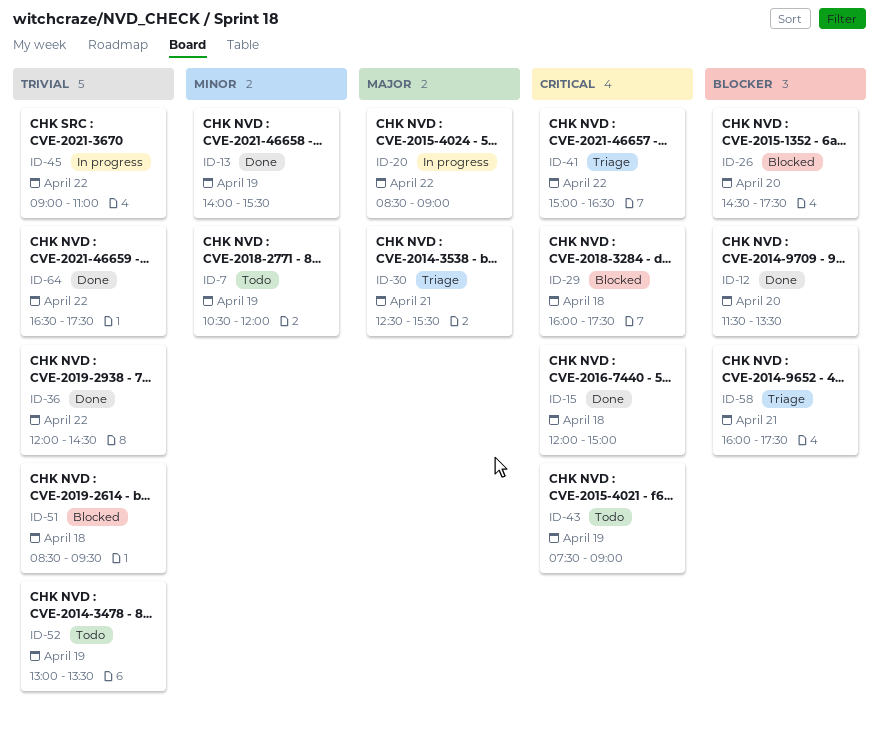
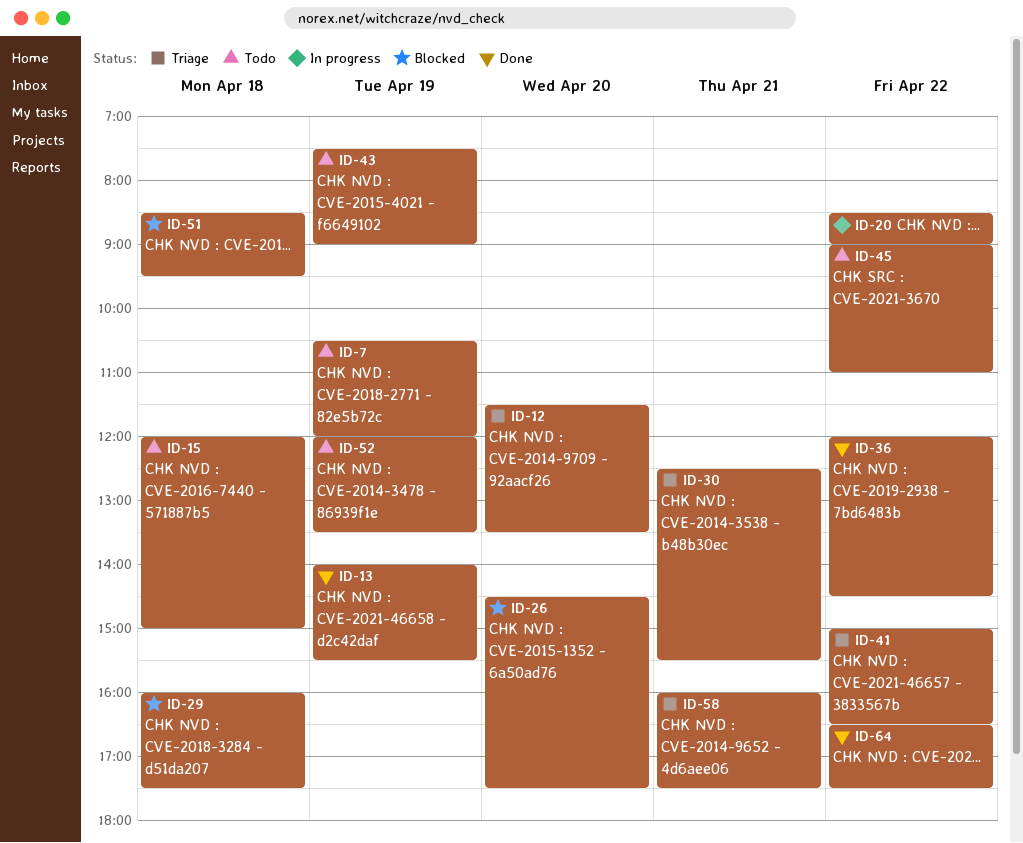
ID-12, status: Done -> Triage
ID-15, status: Done -> Todo
ID-45, status: In progress -> Todo
ID-52, begins: 13:00 -> 12:00

